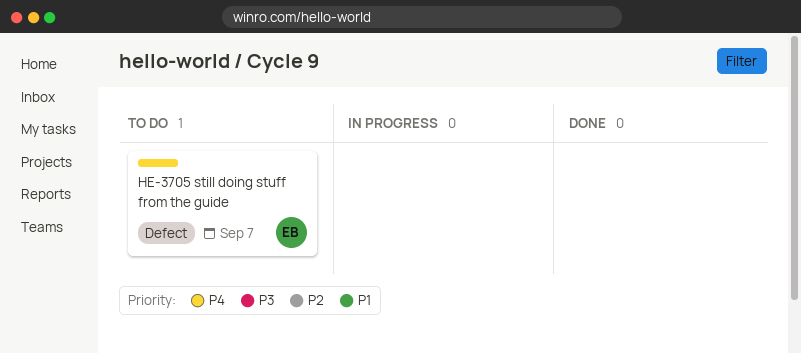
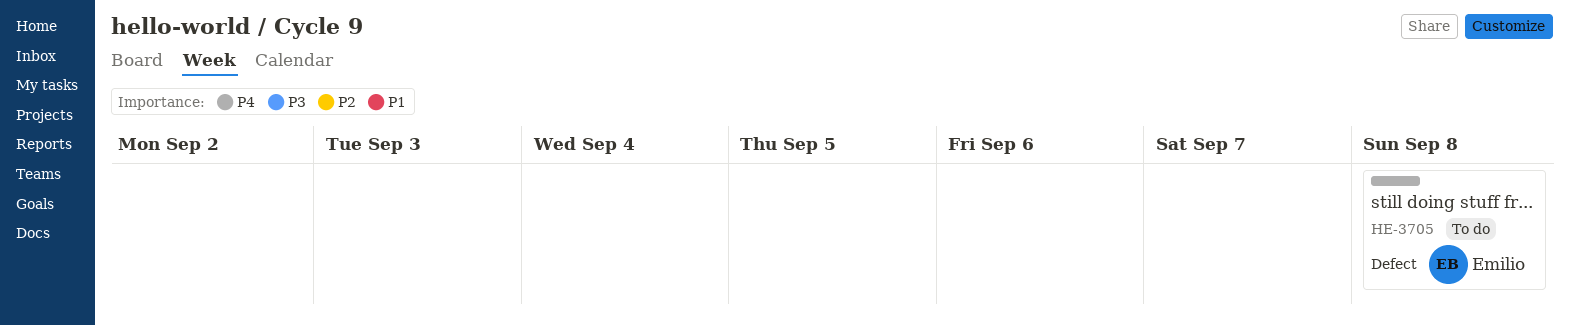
HE-3705, due: Sep 7 -> Sep 8

